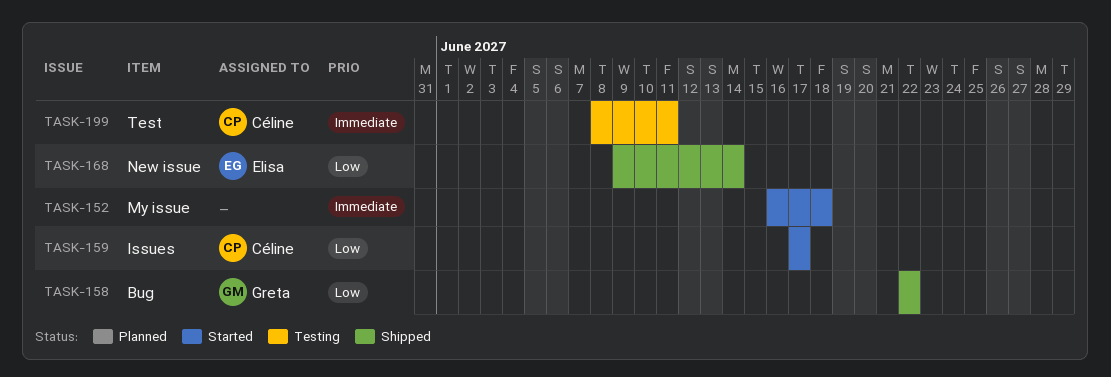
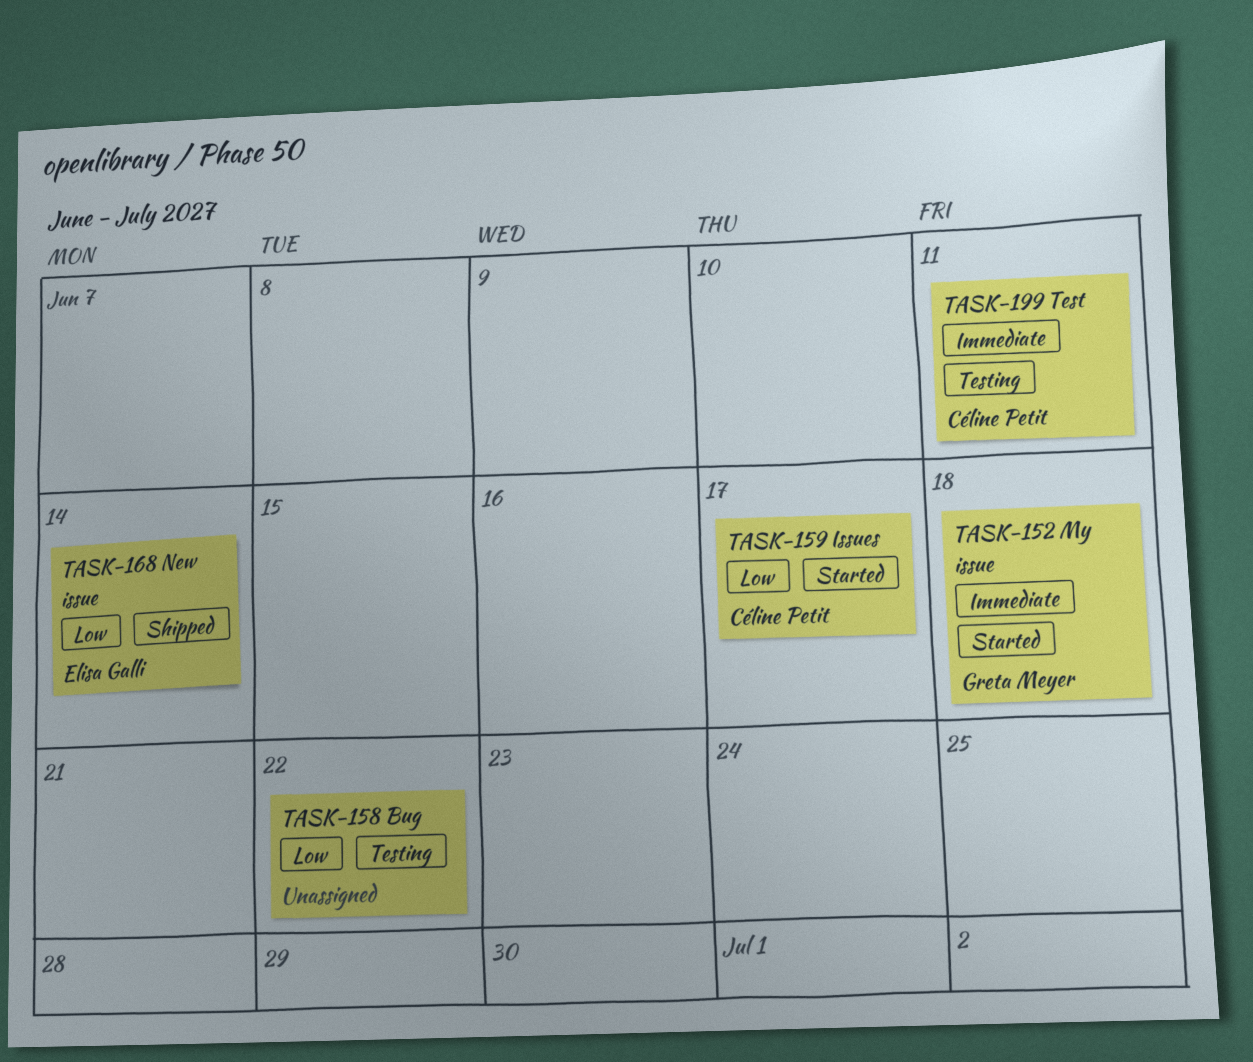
TASK-152, owner: none -> Greta Meyer
TASK-158, status: Shipped -> Testing
TASK-158, owner: Greta Meyer -> none

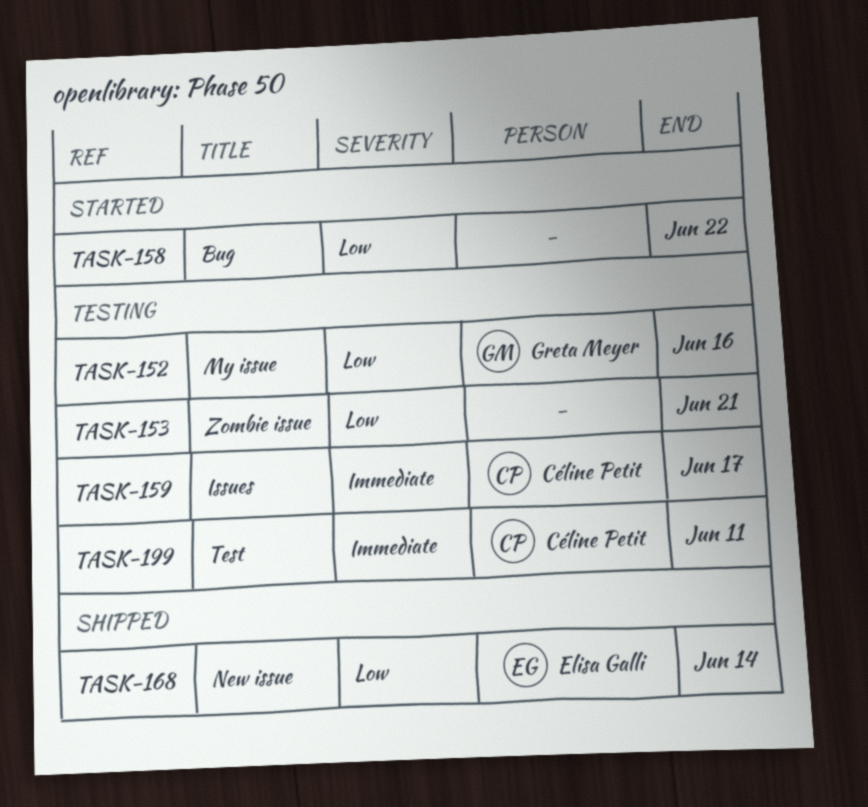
TASK-152, status: Started -> Testing
TASK-152, priority: Immediate -> Low
TASK-152, due: Jun 18 -> Jun 16
TASK-153: none -> present
TASK-158, status: Testing -> Started
TASK-159, status: Started -> Testing
TASK-159, priority: Low -> Immediate

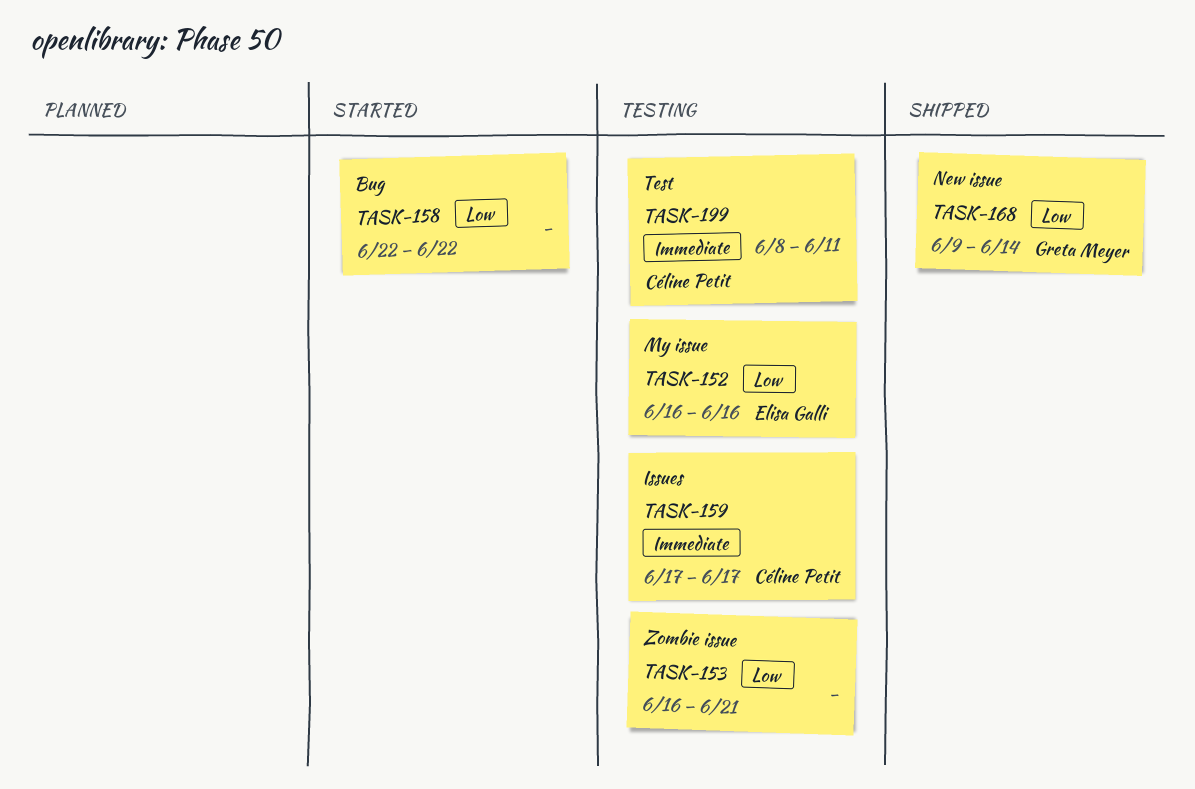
TASK-152, owner: Greta Meyer -> Elisa Galli
TASK-168, owner: Elisa Galli -> Greta Meyer

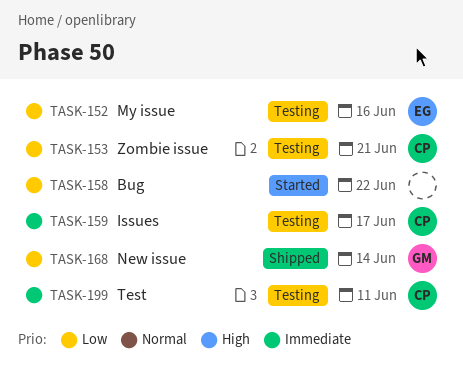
TASK-153, owner: none -> Céline Petit

